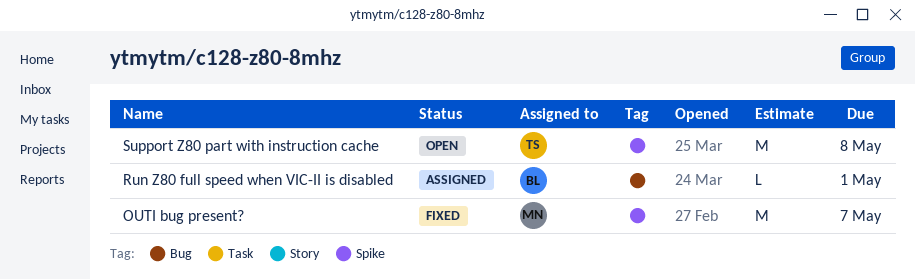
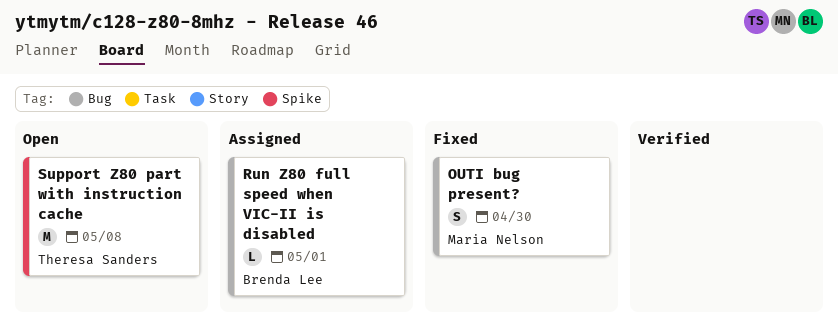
OUTI bug present?, label: Spike -> Bug
OUTI bug present?, estimate: M -> S
OUTI bug present?, due: May 7 -> Apr 30

